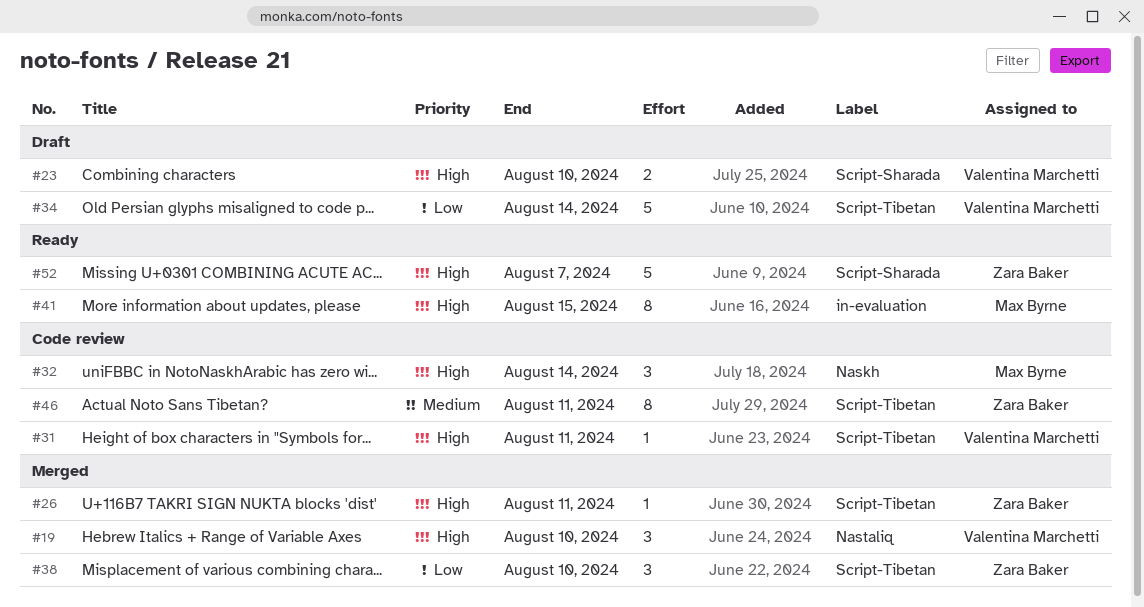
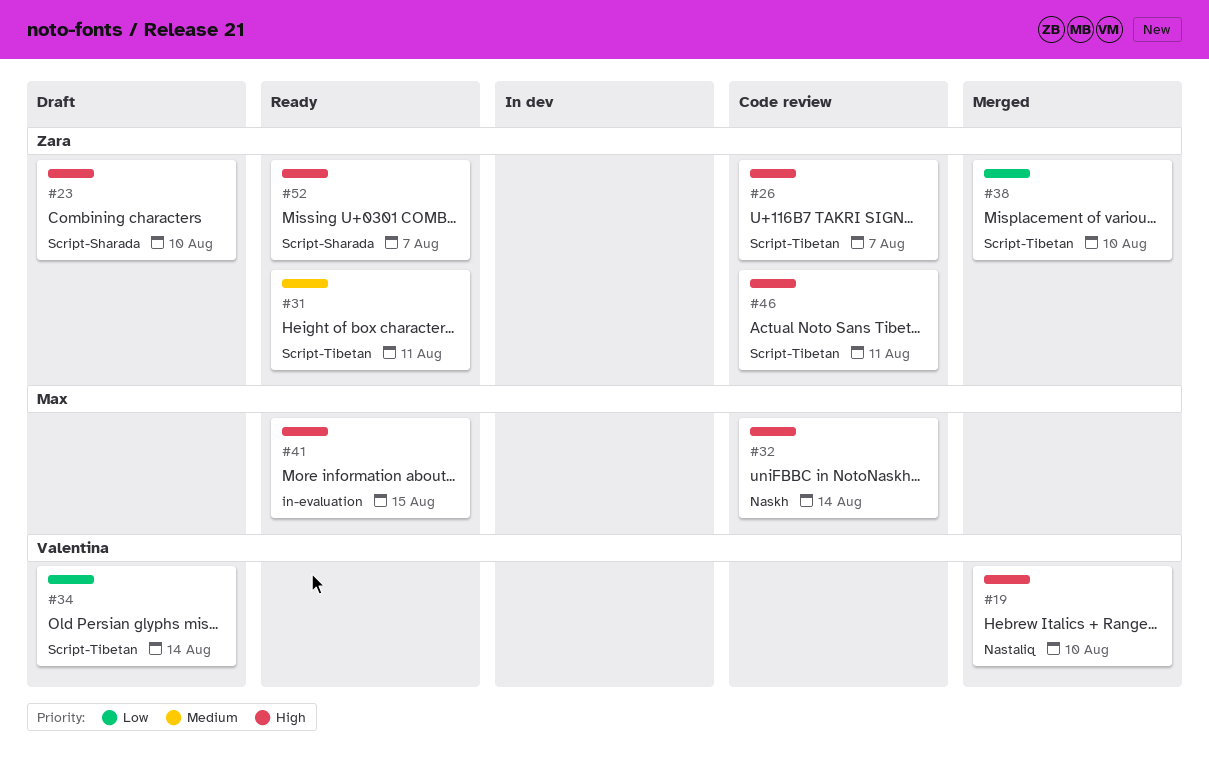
#23, owner: Valentina Marchetti -> Zara Baker
#26, status: Merged -> Code review
#26, due: Aug 11 -> Aug 7
#31, status: Code review -> Ready
#31, owner: Valentina Marchetti -> Zara Baker
#31, priority: High -> Medium
#46, priority: Medium -> High

